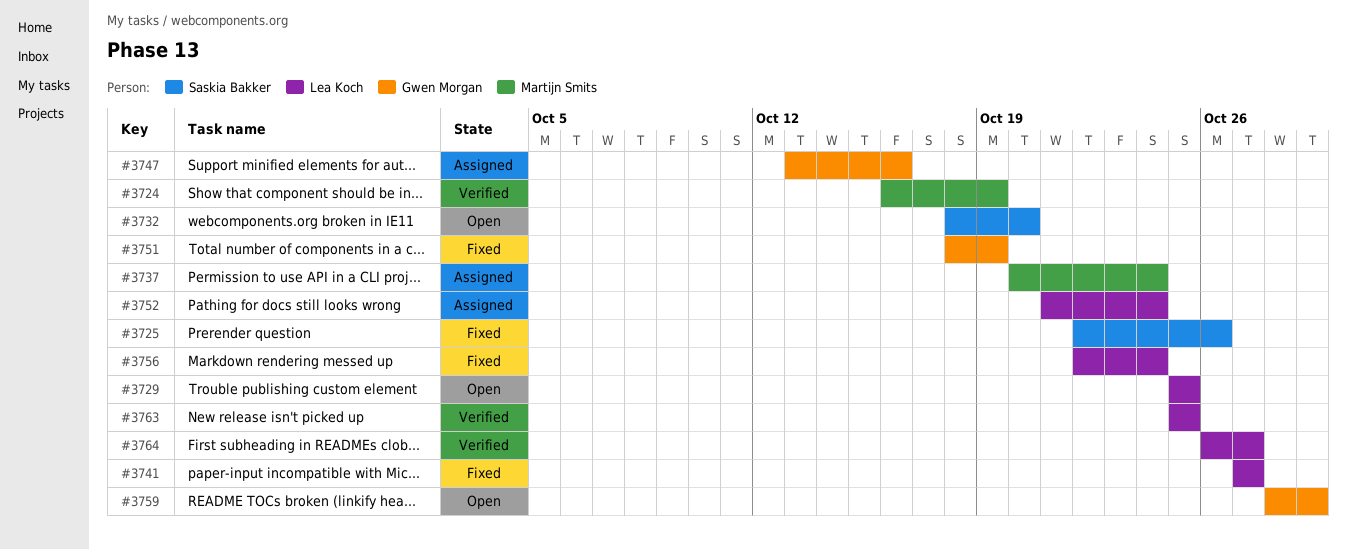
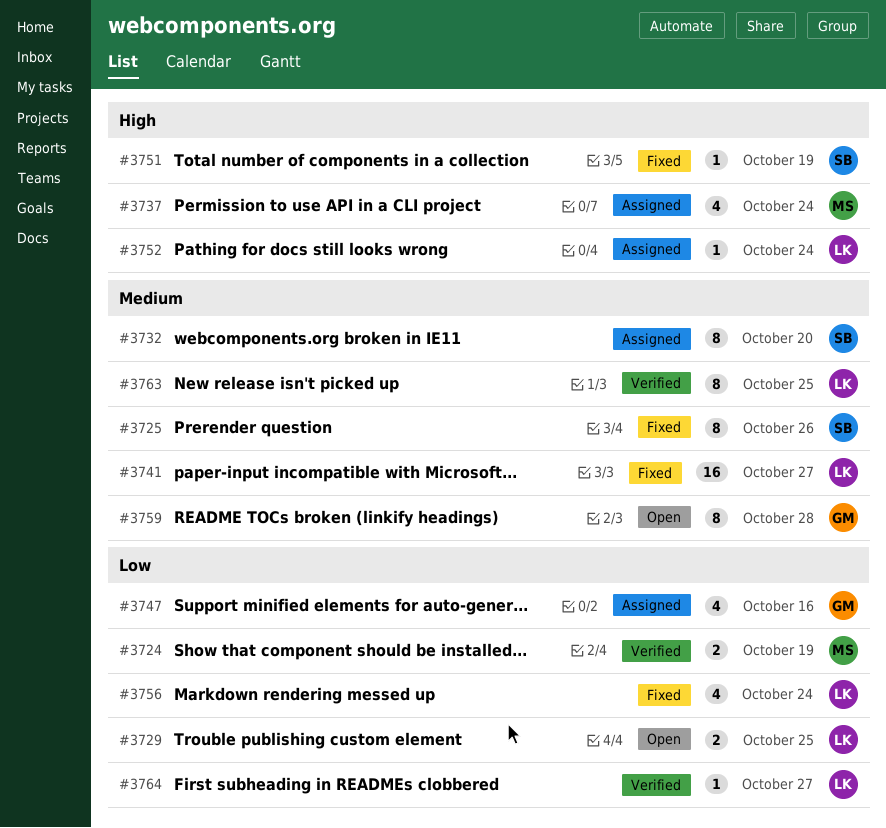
#3732, status: Open -> Assigned
#3751, owner: Gwen Morgan -> Saskia Bakker
#3759, due: Oct 29 -> Oct 28

